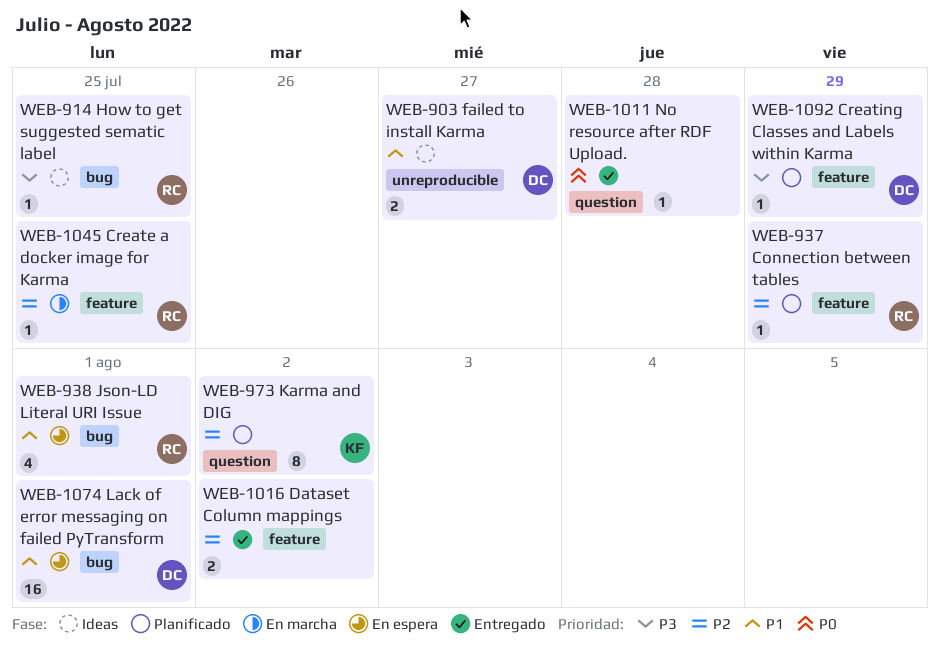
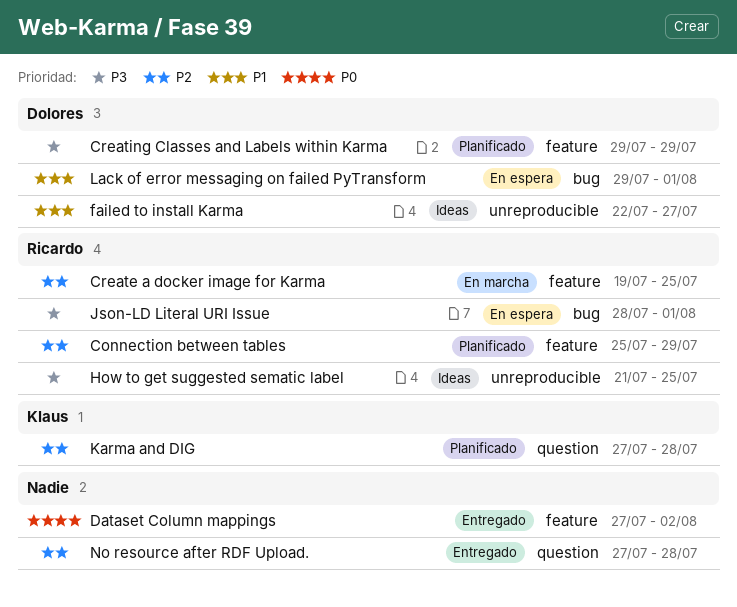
Dataset Column mappings, priority: P2 -> P0
How to get suggested sematic label, label: bug -> unreproducible
Json-LD Literal URI Issue, priority: P1 -> P3
Karma and DIG, due: Aug 2 -> Jul 28
No resource after RDF Upload., priority: P0 -> P2

